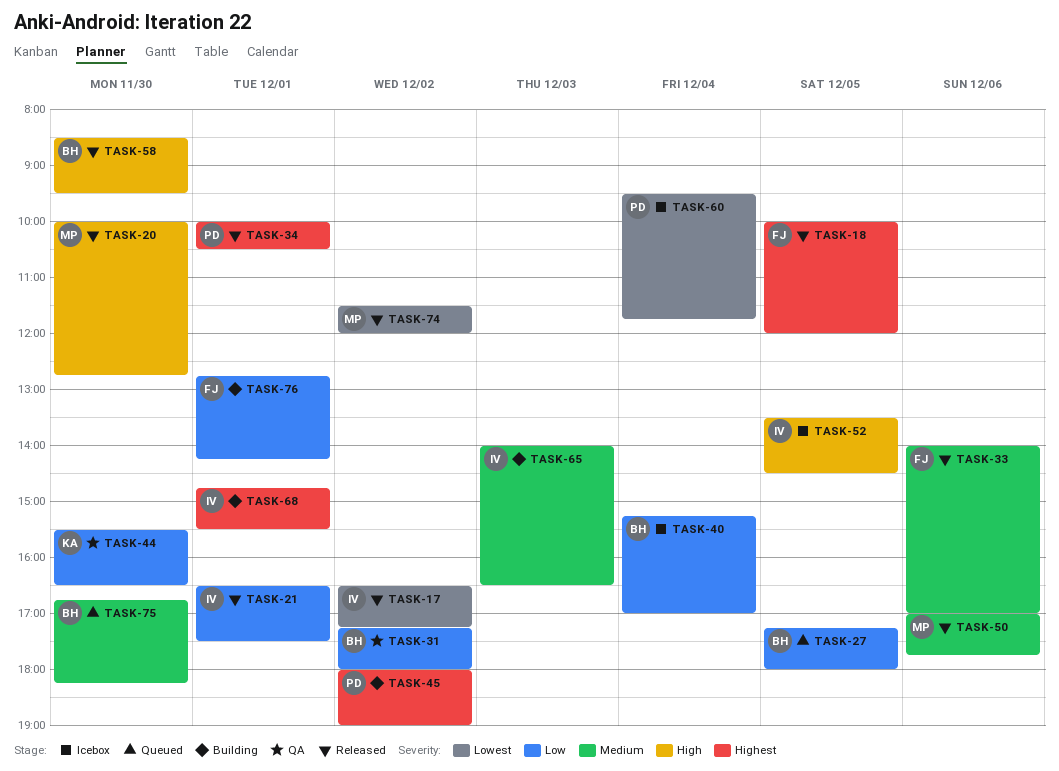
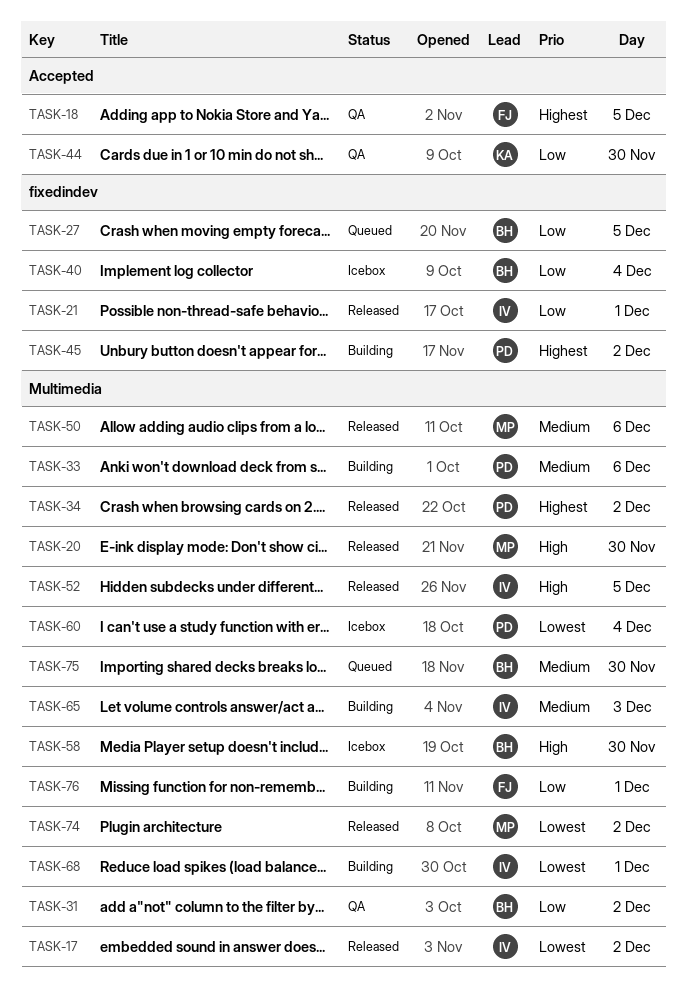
TASK-18, status: Released -> QA
TASK-33, status: Released -> Building
TASK-33, owner: FJ -> PD
TASK-34, day: Dec 1 -> Dec 2
TASK-52, status: Icebox -> Released
TASK-58, status: Released -> Icebox
TASK-68, priority: Highest -> Lowest

